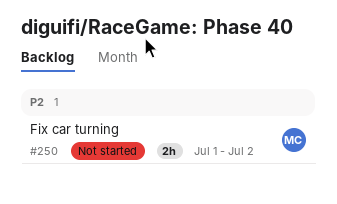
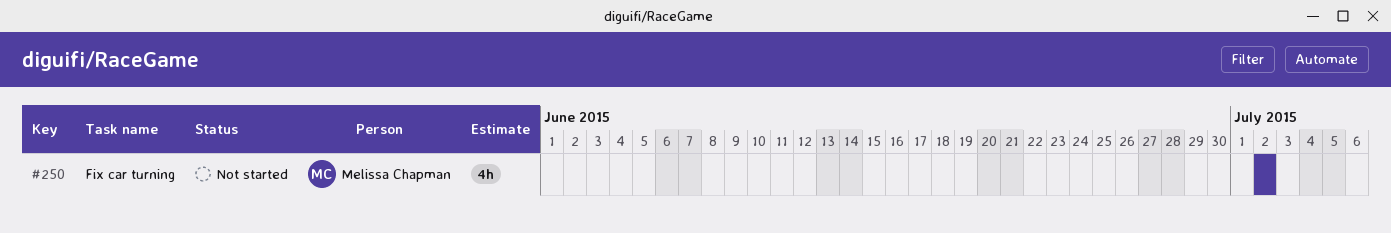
#250, estimate: 2h -> 4h
#250, start: Jul 1 -> Jul 2

